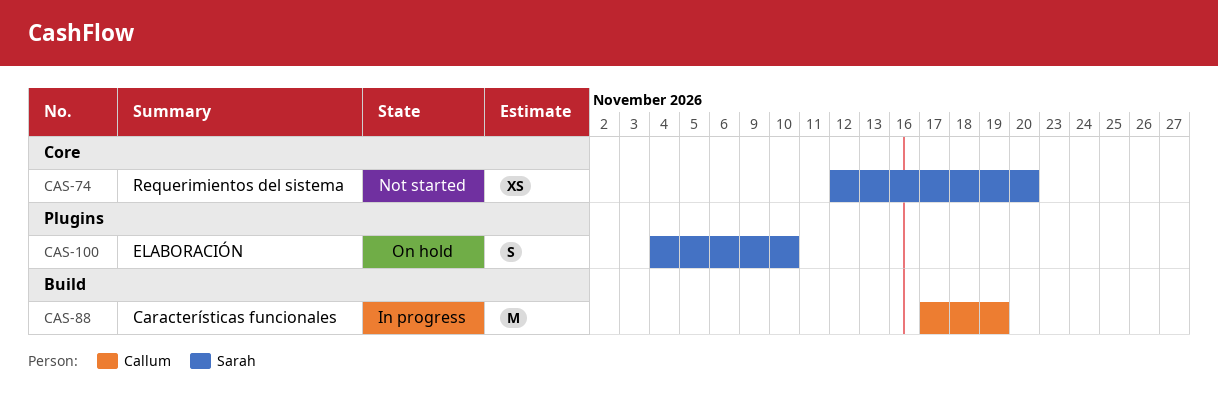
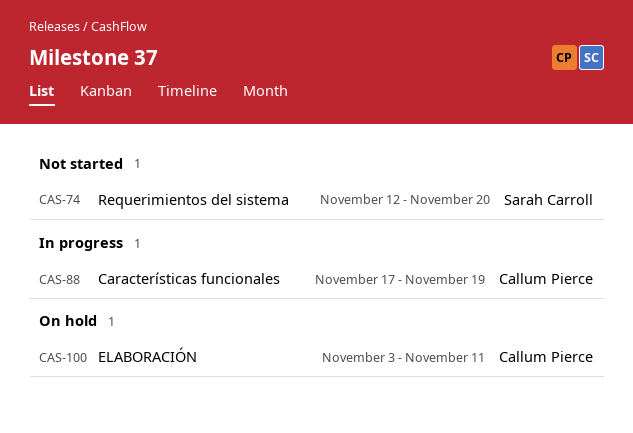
CAS-100, owner: Sarah Carroll -> Callum Pierce
CAS-100, start: Nov 4 -> Nov 3
CAS-100, due: Nov 10 -> Nov 11

